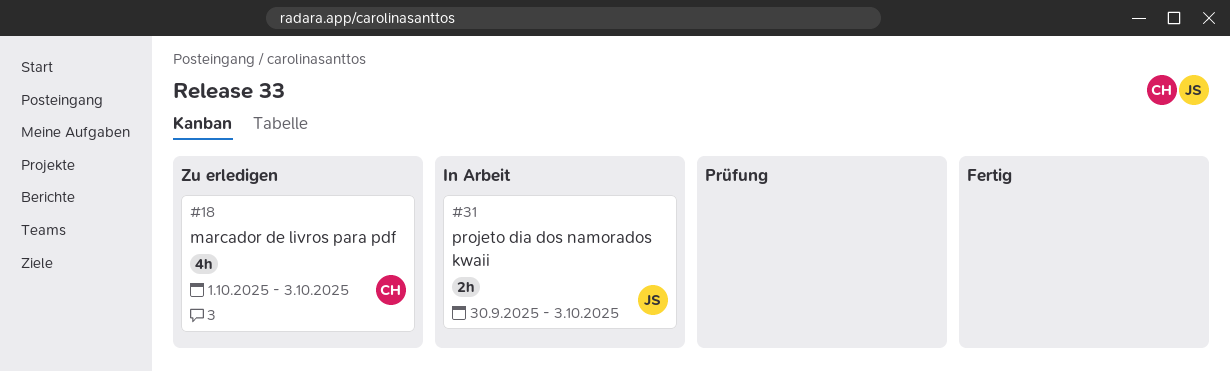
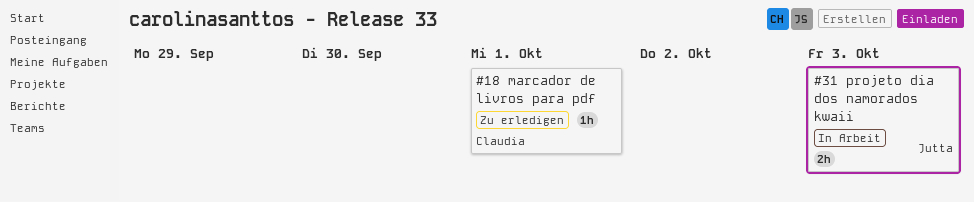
#18, estimate: 4h -> 1h
#18, due: Oct 3 -> Oct 1

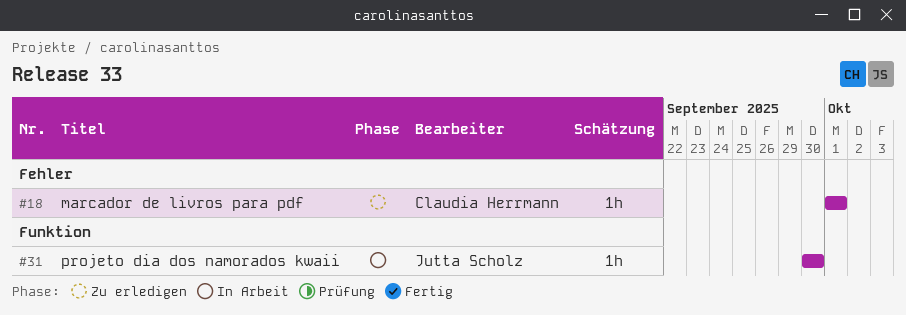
#31, estimate: 2h -> 1h
#31, due: Oct 3 -> Sep 30

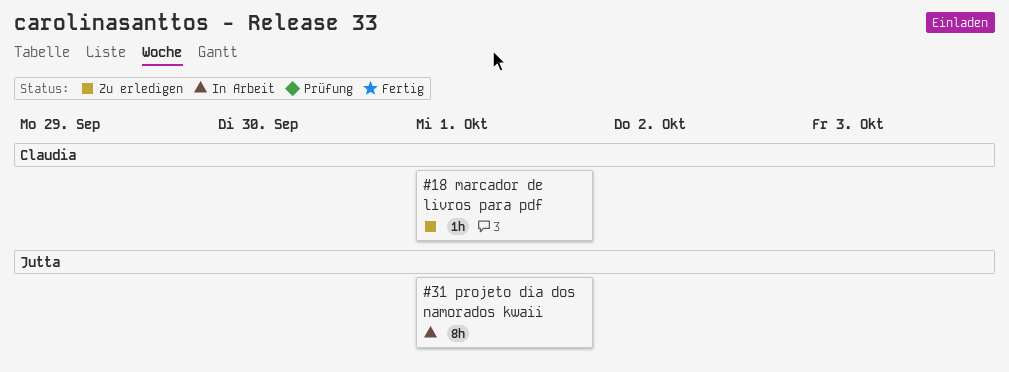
#31, estimate: 1h -> 8h
#31, due: Sep 30 -> Oct 1

